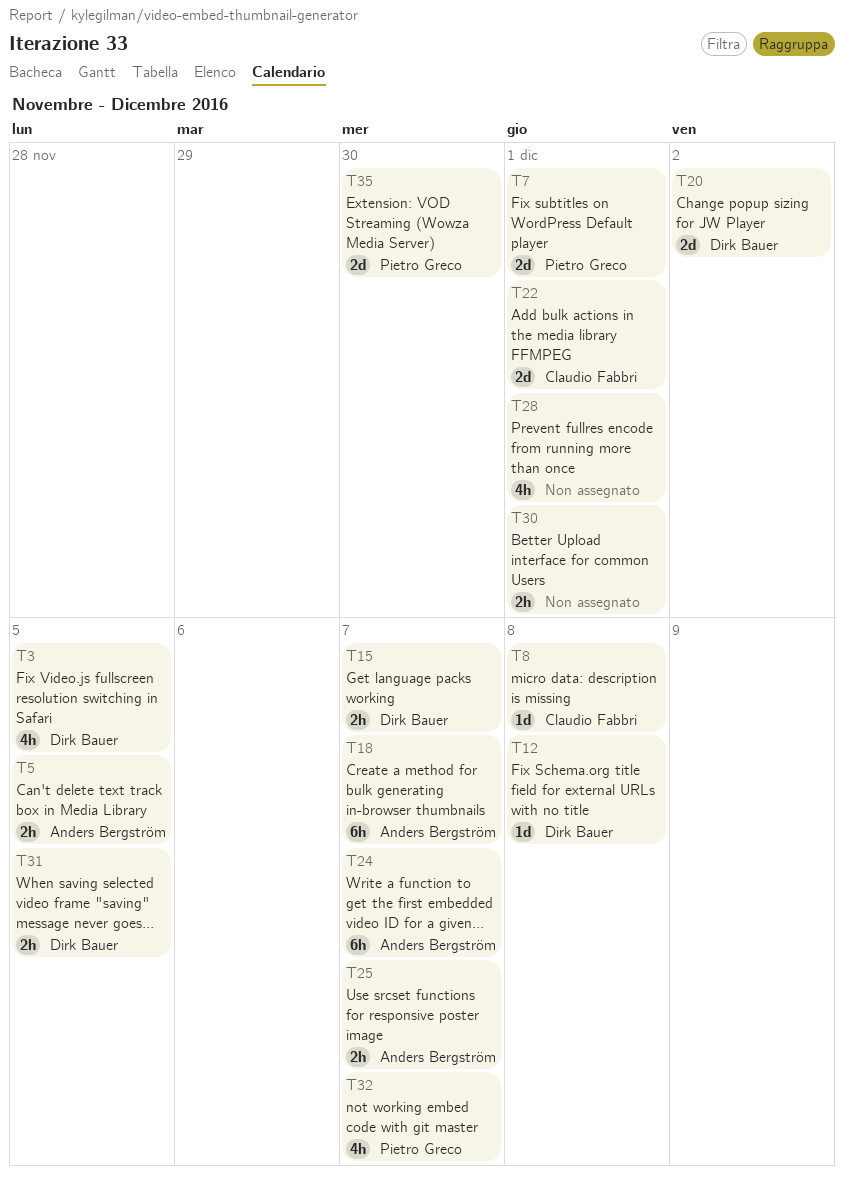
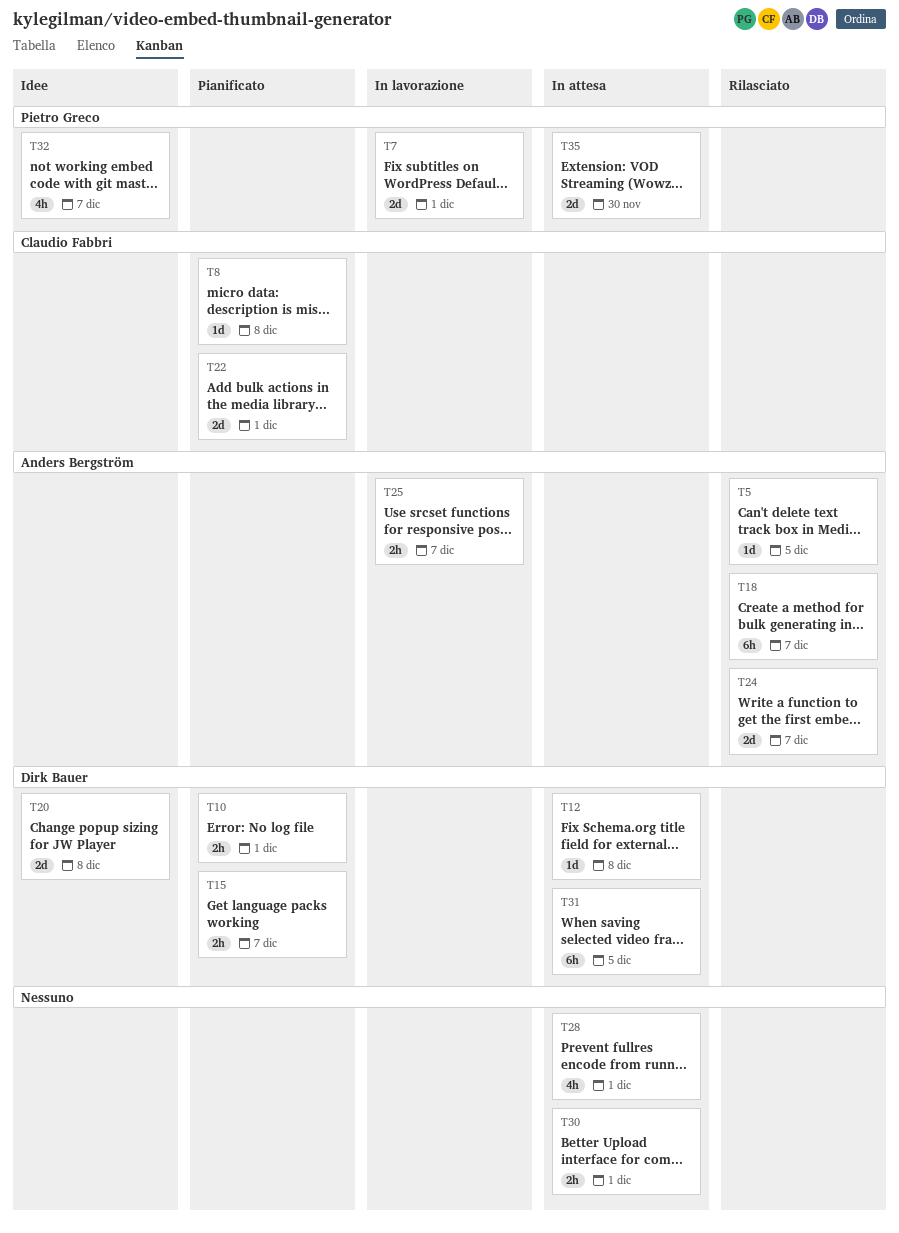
T3: present -> none
T5, estimate: 2h -> 1d
T10: none -> present
T20, due: Dec 2 -> Dec 8
T24, estimate: 6h -> 2d
T31, estimate: 2h -> 6h

